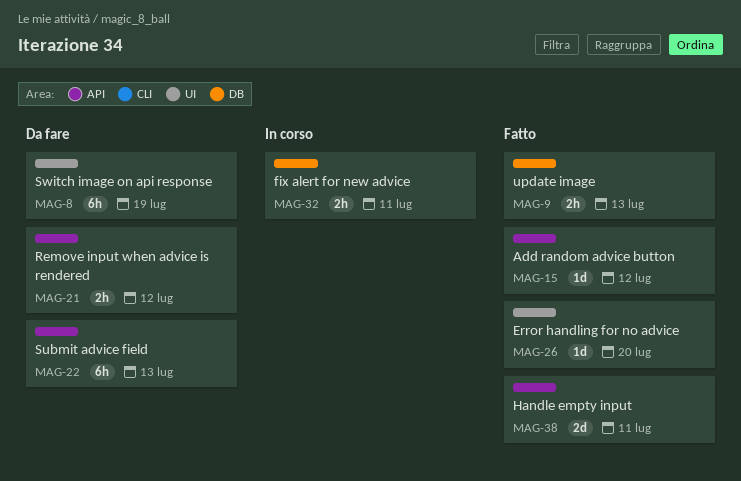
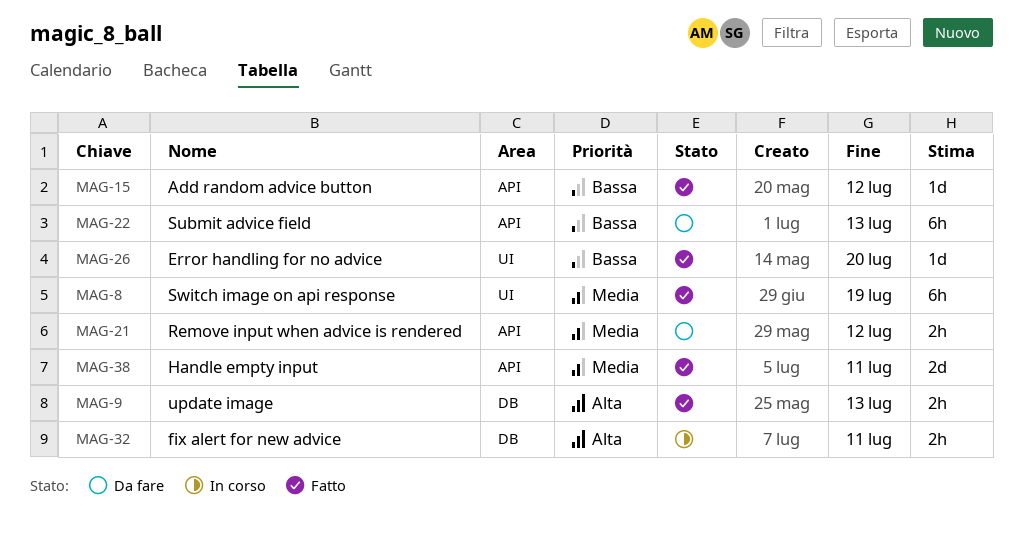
MAG-8, status: Da fare -> Fatto

